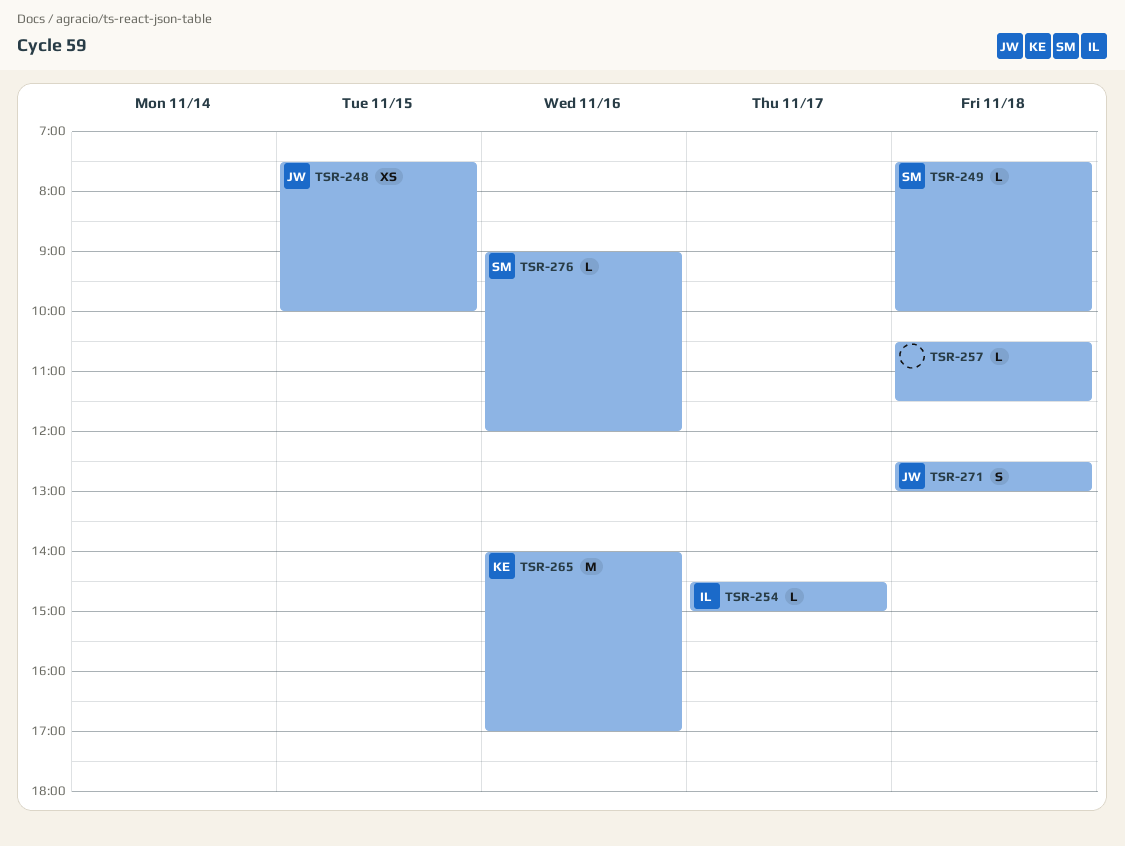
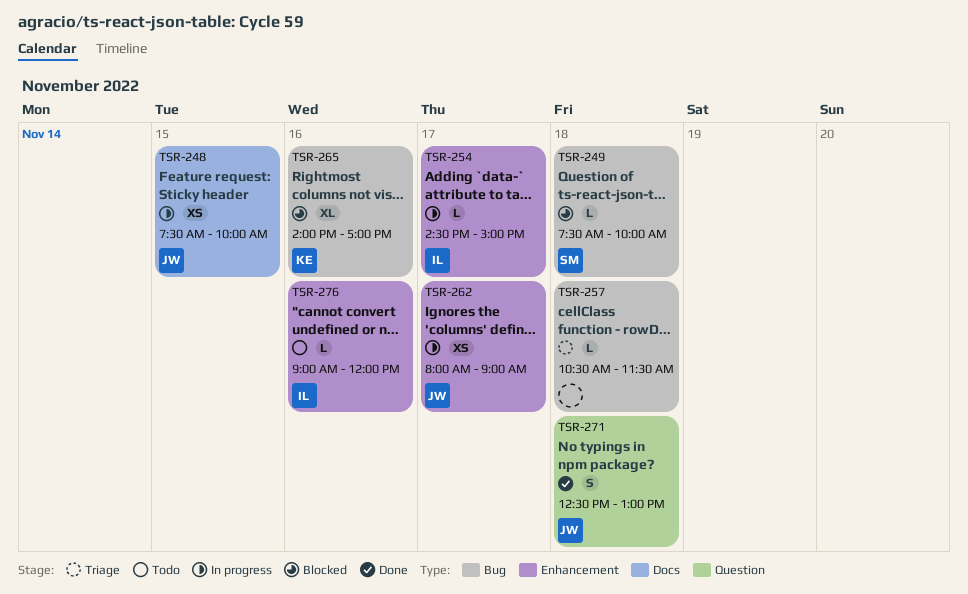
TSR-262: none -> present
TSR-265, estimate: M -> XL
TSR-276, owner: SM -> IL

